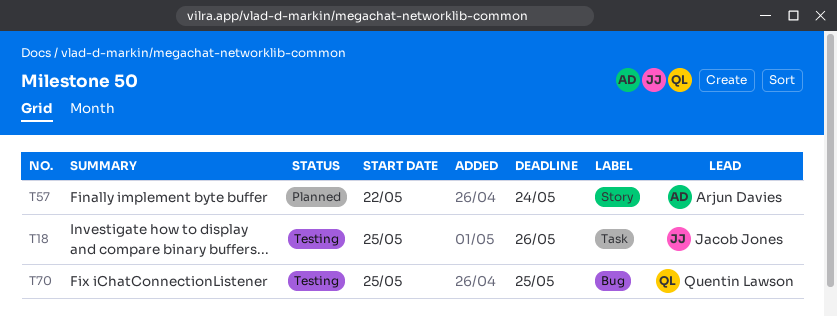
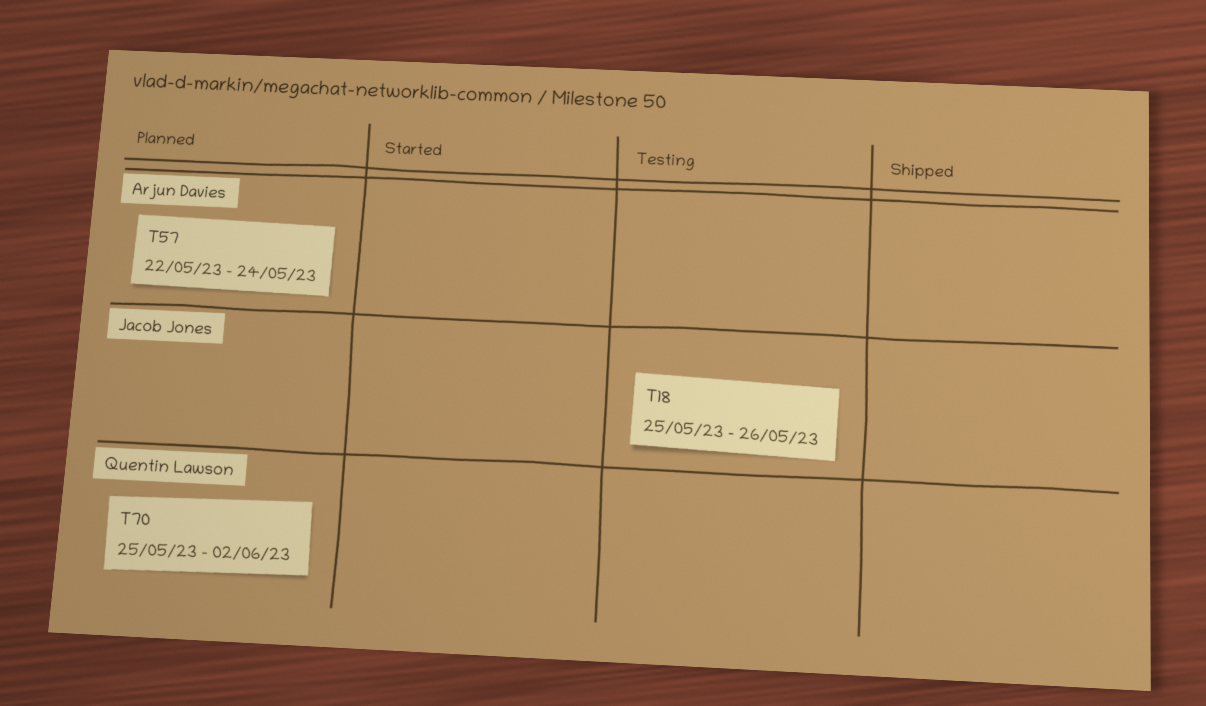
T70, status: Testing -> Planned
T70, due: May 25 -> Jun 2

